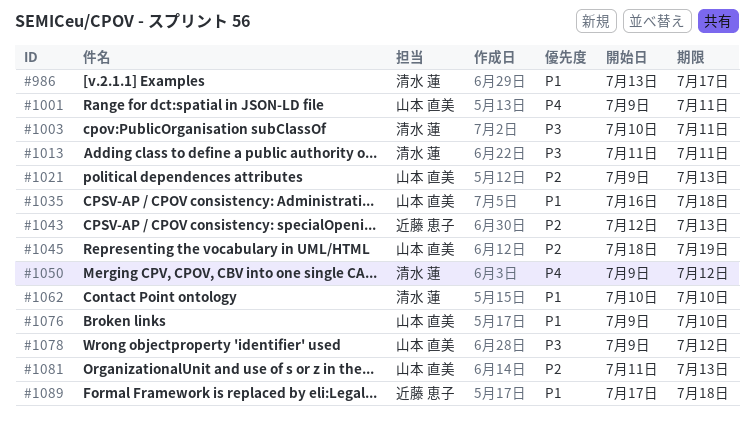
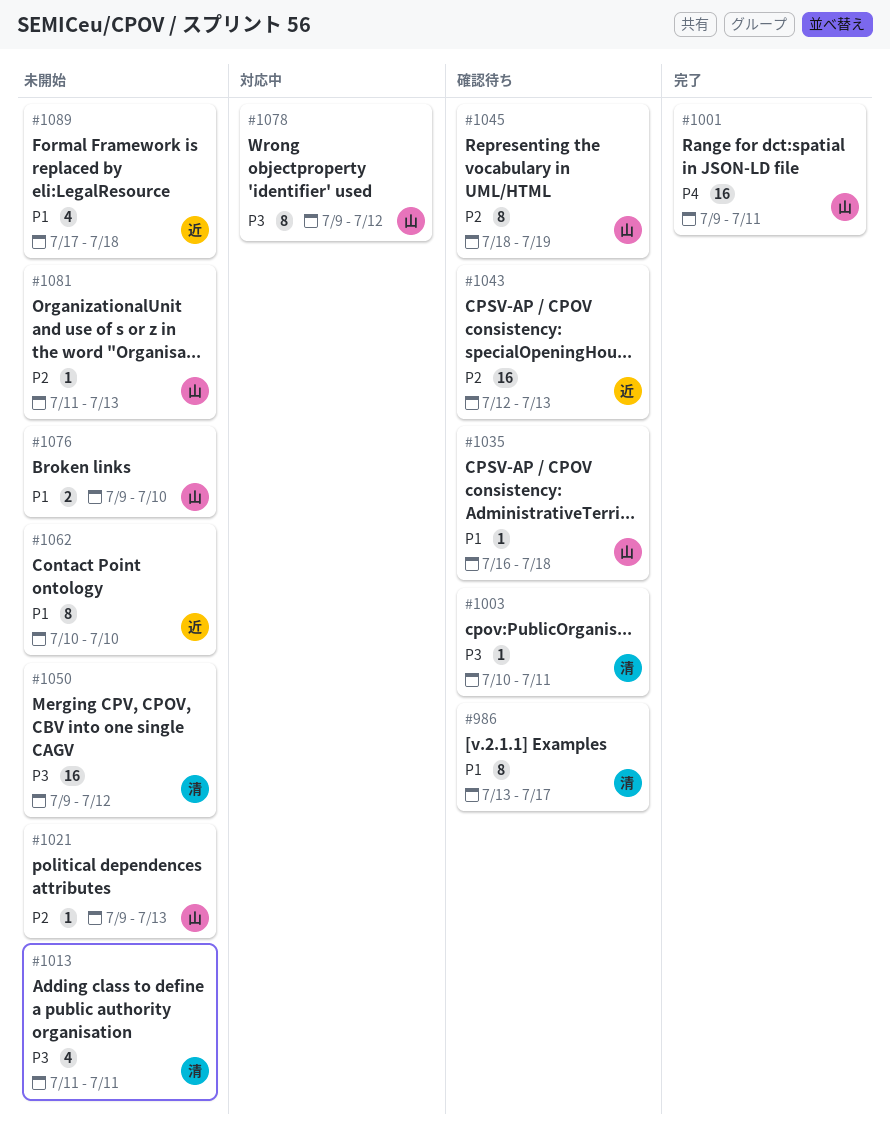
#1050, priority: P4 -> P3
#1062, owner: 清水 蓮 -> 近藤 恵子

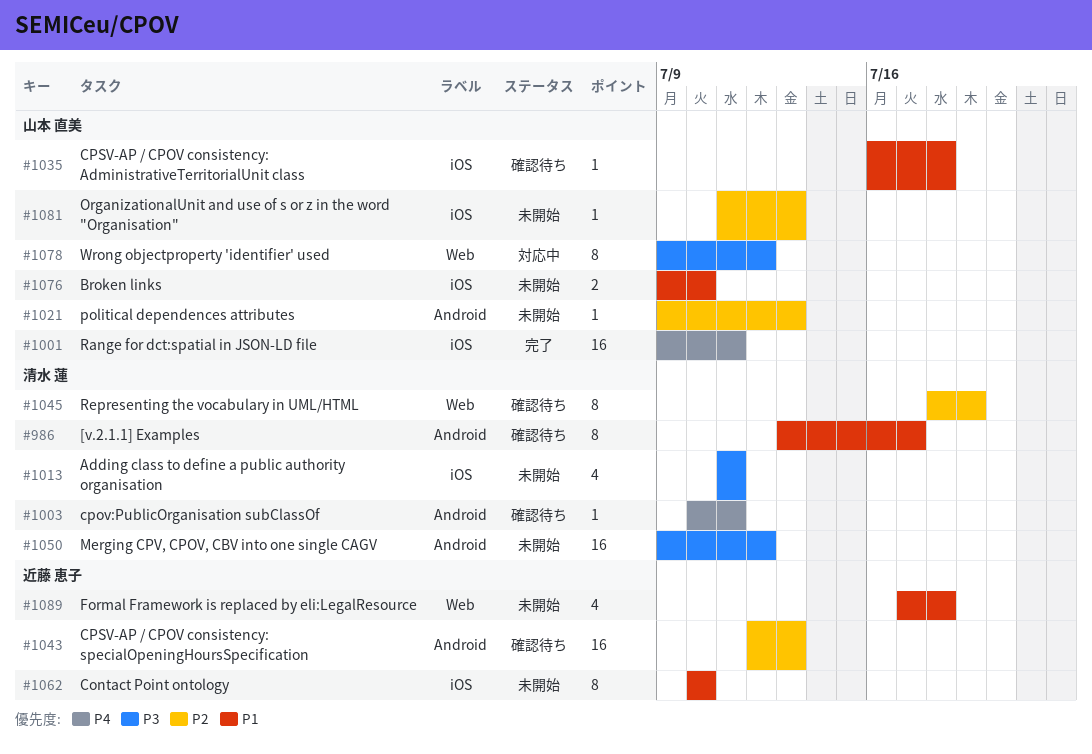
#1003, priority: P3 -> P4
#1045, owner: 山本 直美 -> 清水 蓮

